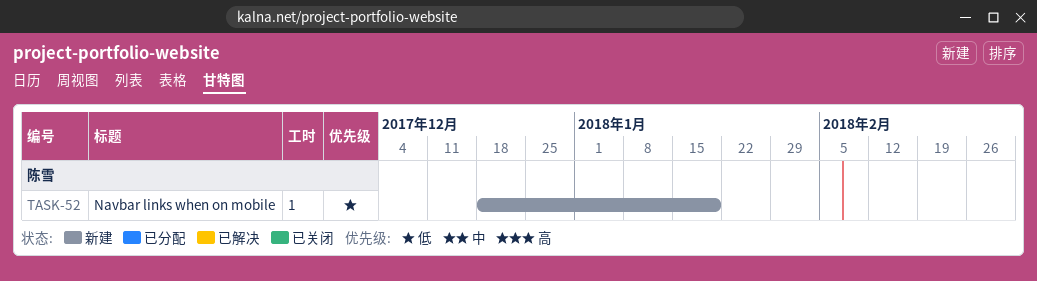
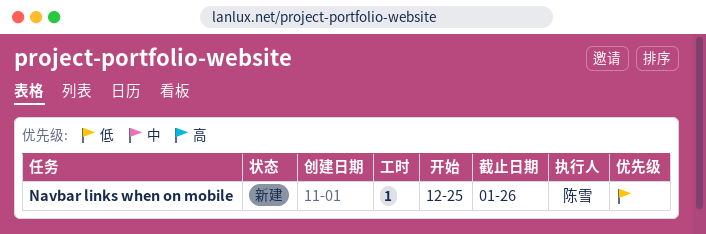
Navbar links when on mobile, start: Dec 18 -> Dec 25
Navbar links when on mobile, due: Jan 19 -> Jan 26

